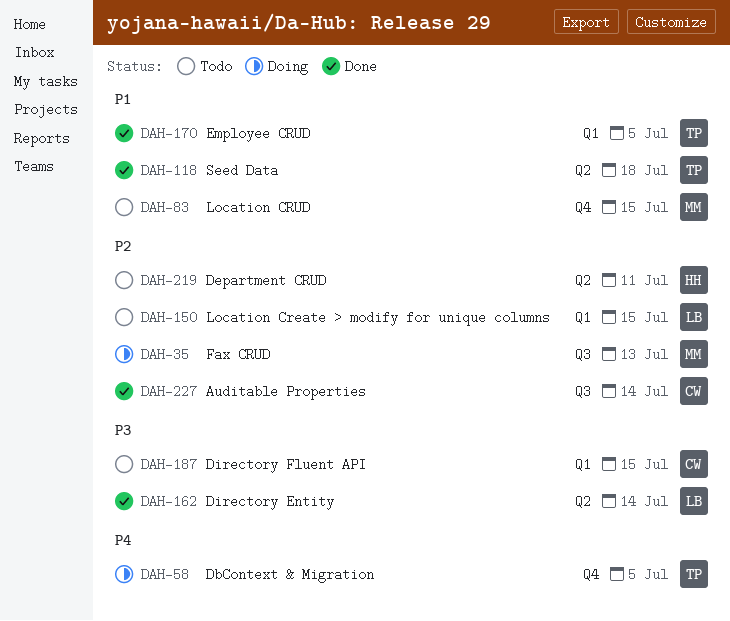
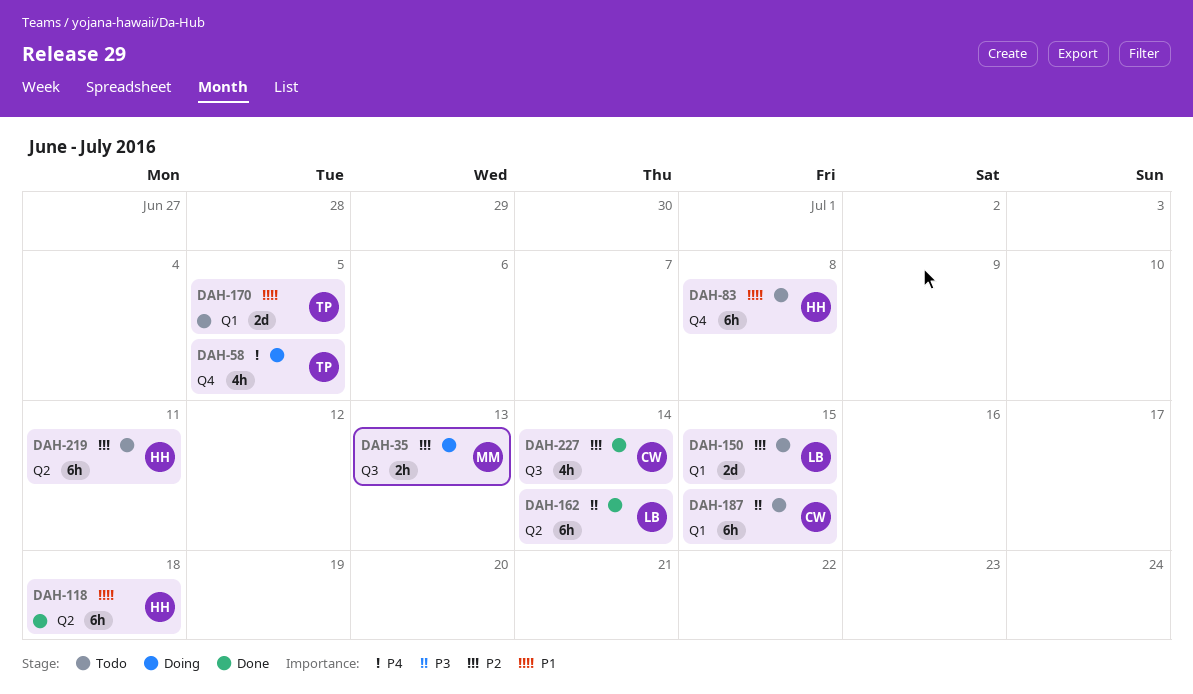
DAH-83, owner: MM -> HH
DAH-83, due: Jul 15 -> Jul 8
DAH-118, owner: TP -> HH
DAH-170, status: Done -> Todo

